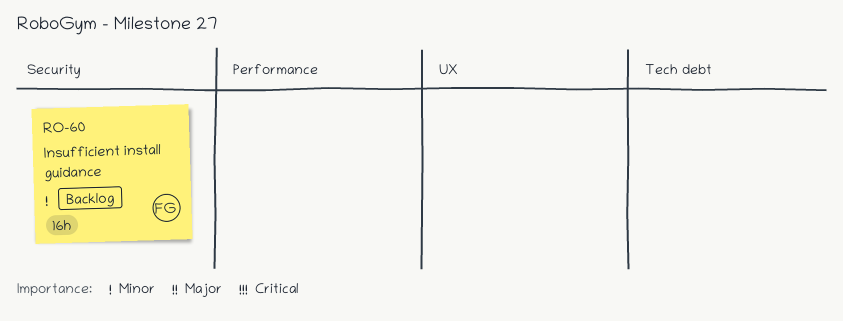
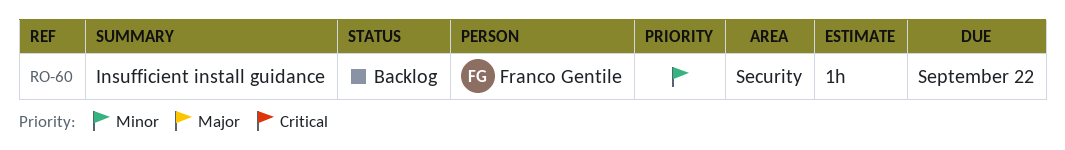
RO-60, estimate: 16h -> 1h

